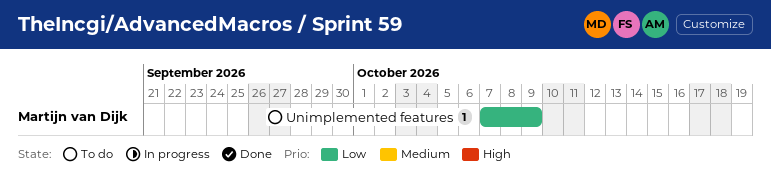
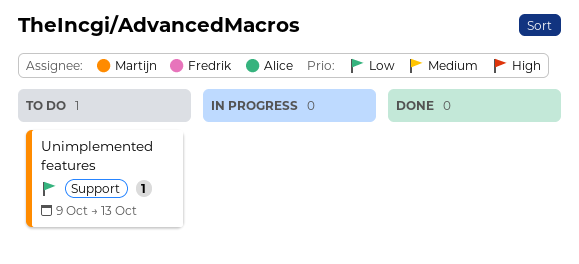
Unimplemented features, start: Oct 7 -> Oct 9
Unimplemented features, due: Oct 9 -> Oct 13

